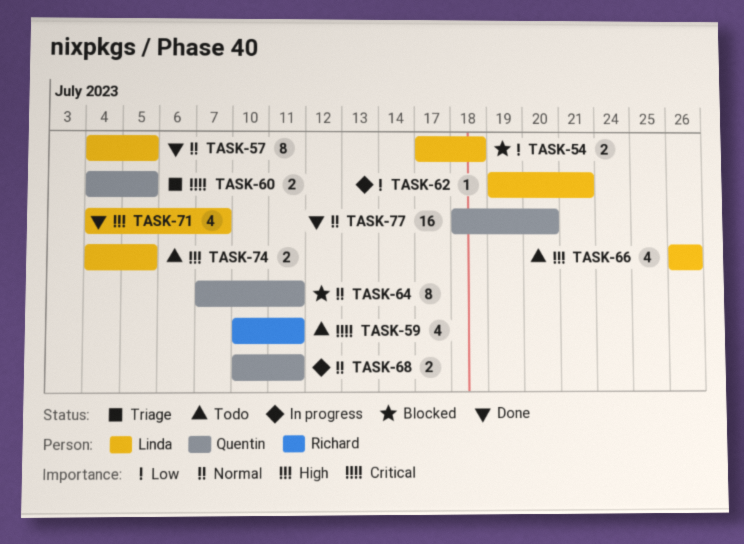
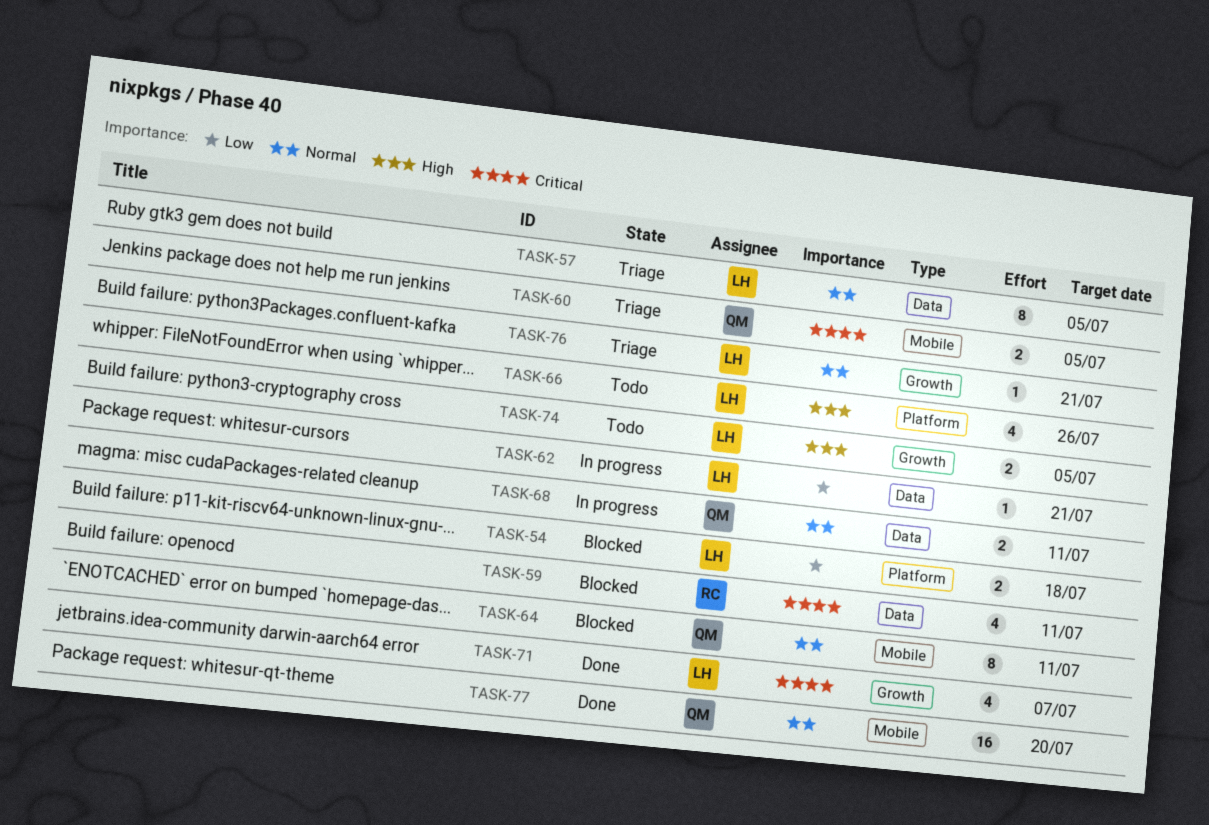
TASK-57, status: Done -> Triage
TASK-59, status: Todo -> Blocked
TASK-71, priority: High -> Critical
TASK-76: none -> present

